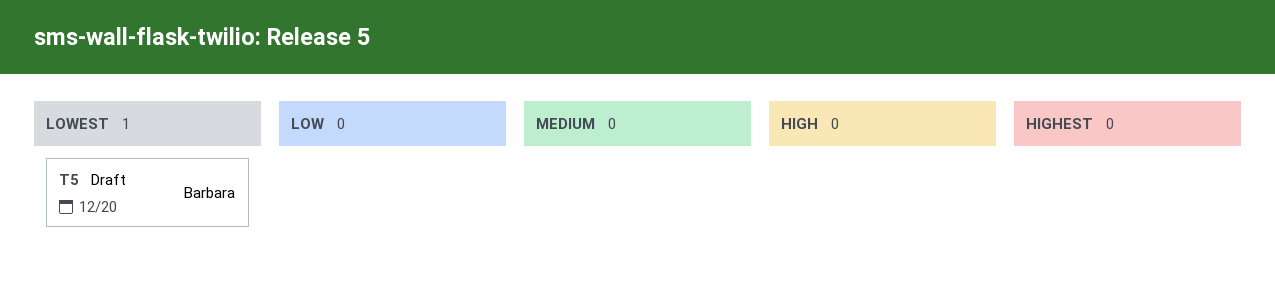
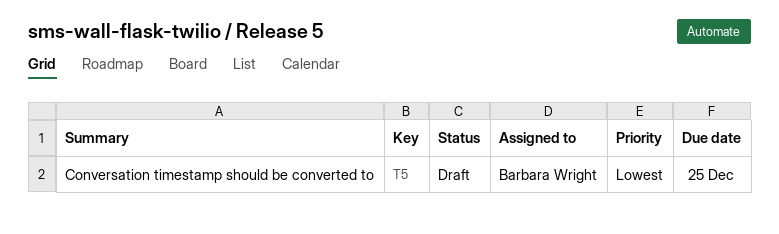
T5, due: Dec 20 -> Dec 25

